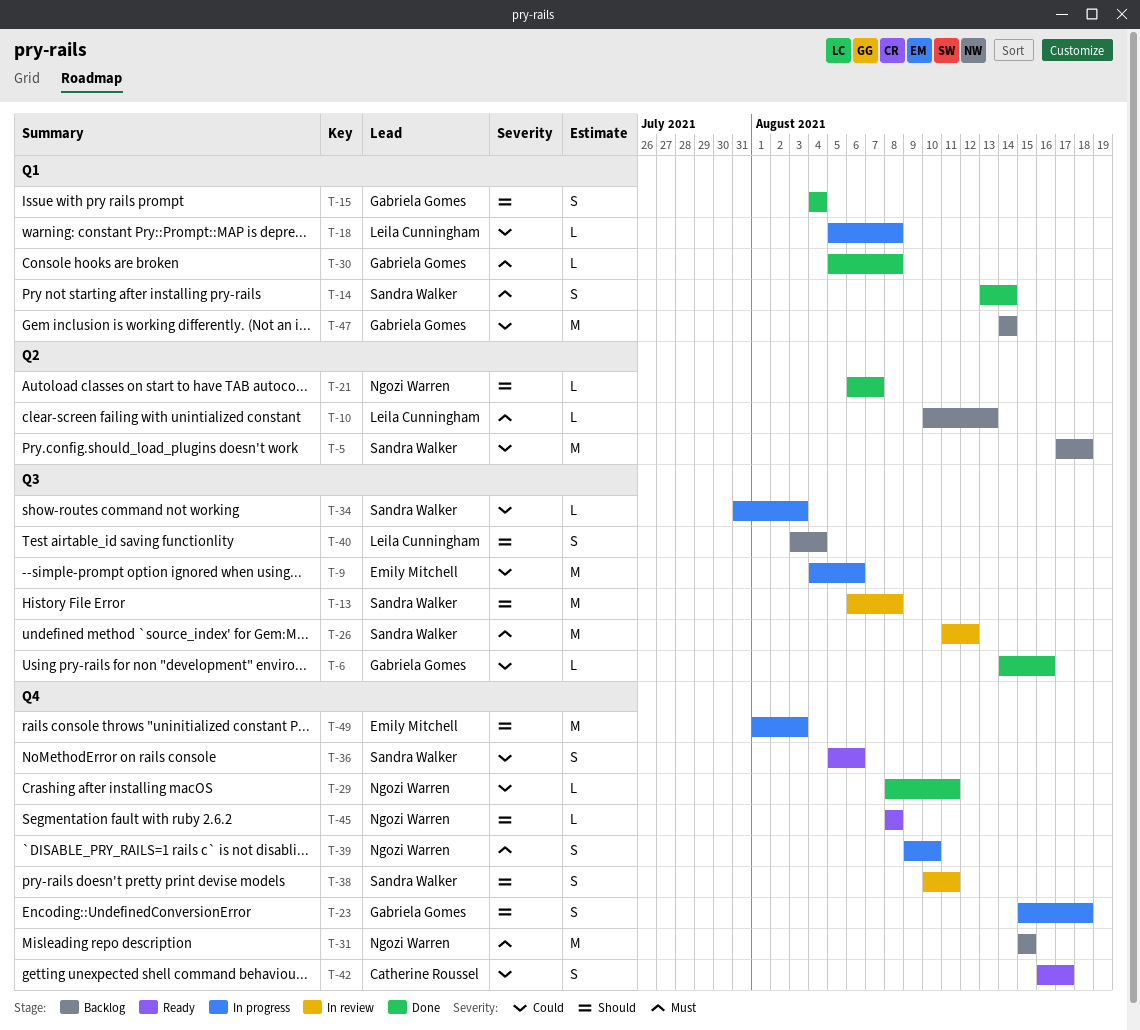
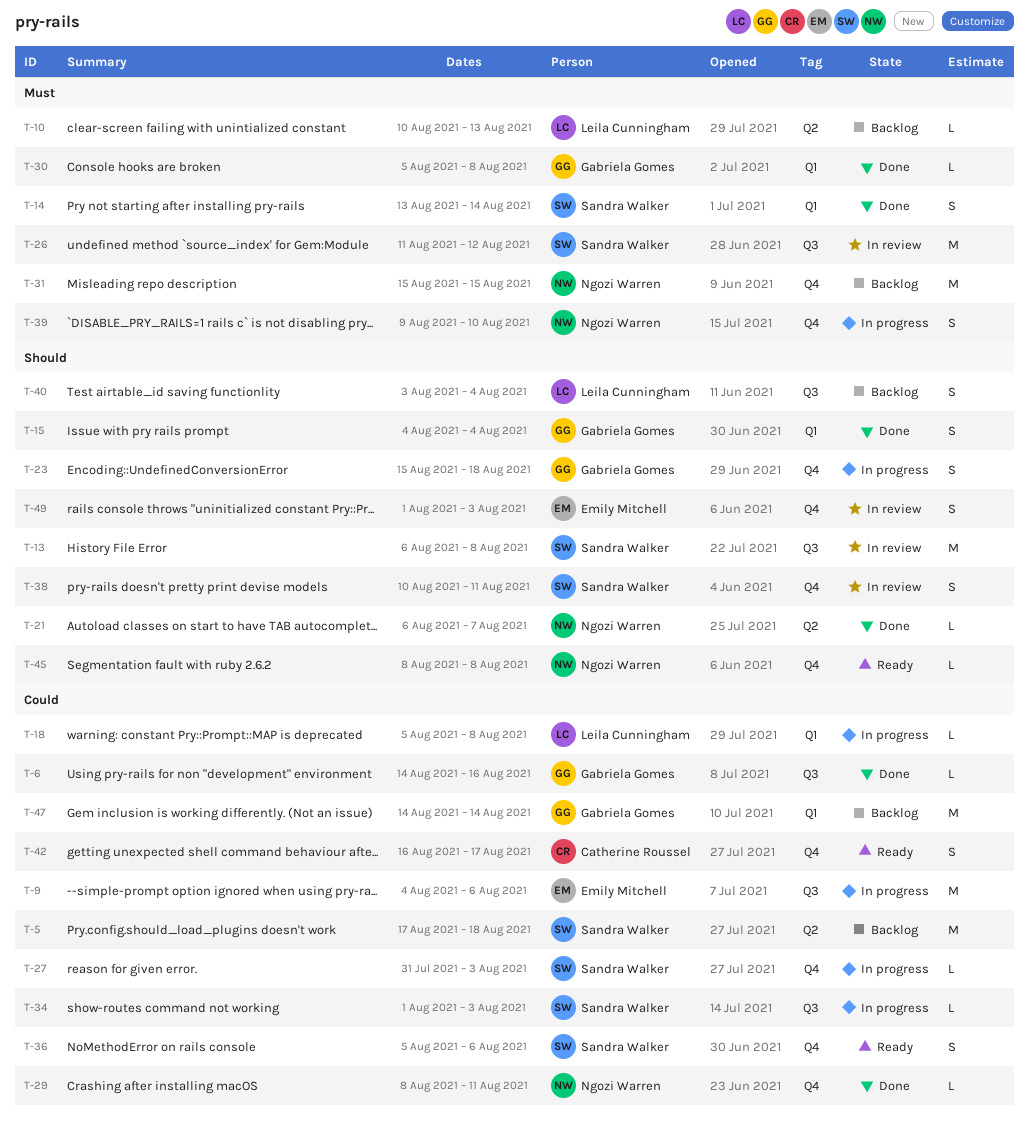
T-27: none -> present
T-34, start: Jul 31 -> Aug 1
T-49, status: In progress -> In review
T-49, estimate: M -> S

